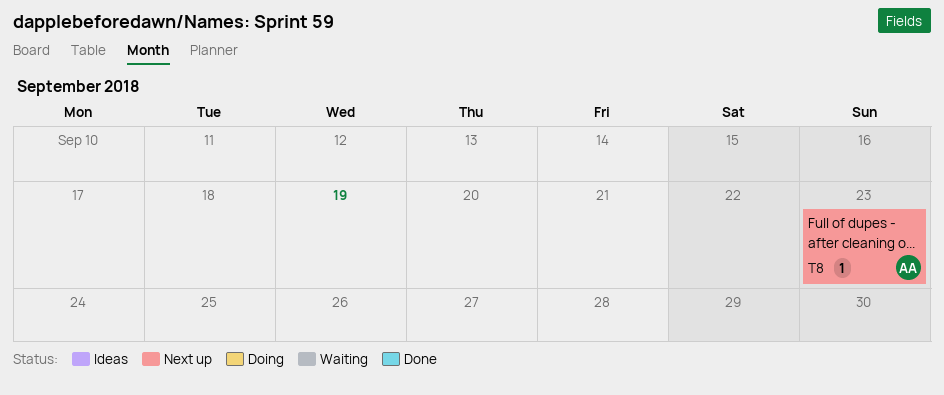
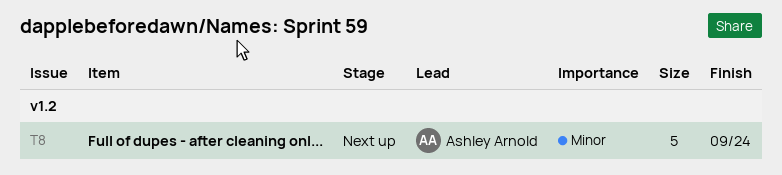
T8, estimate: 1 -> 5
T8, due: Sep 23 -> Sep 24

